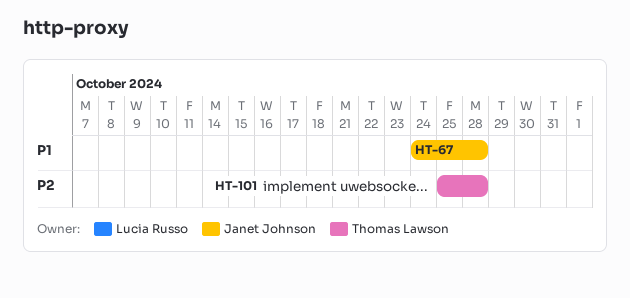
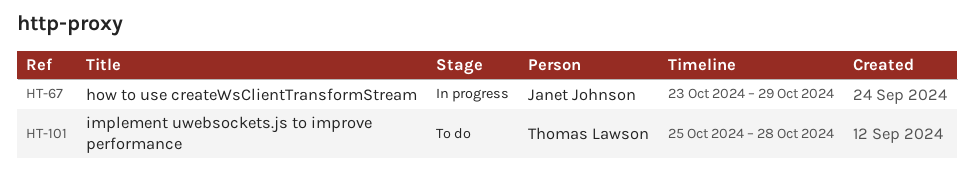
HT-67, start: Oct 24 -> Oct 23
HT-67, due: Oct 28 -> Oct 29

